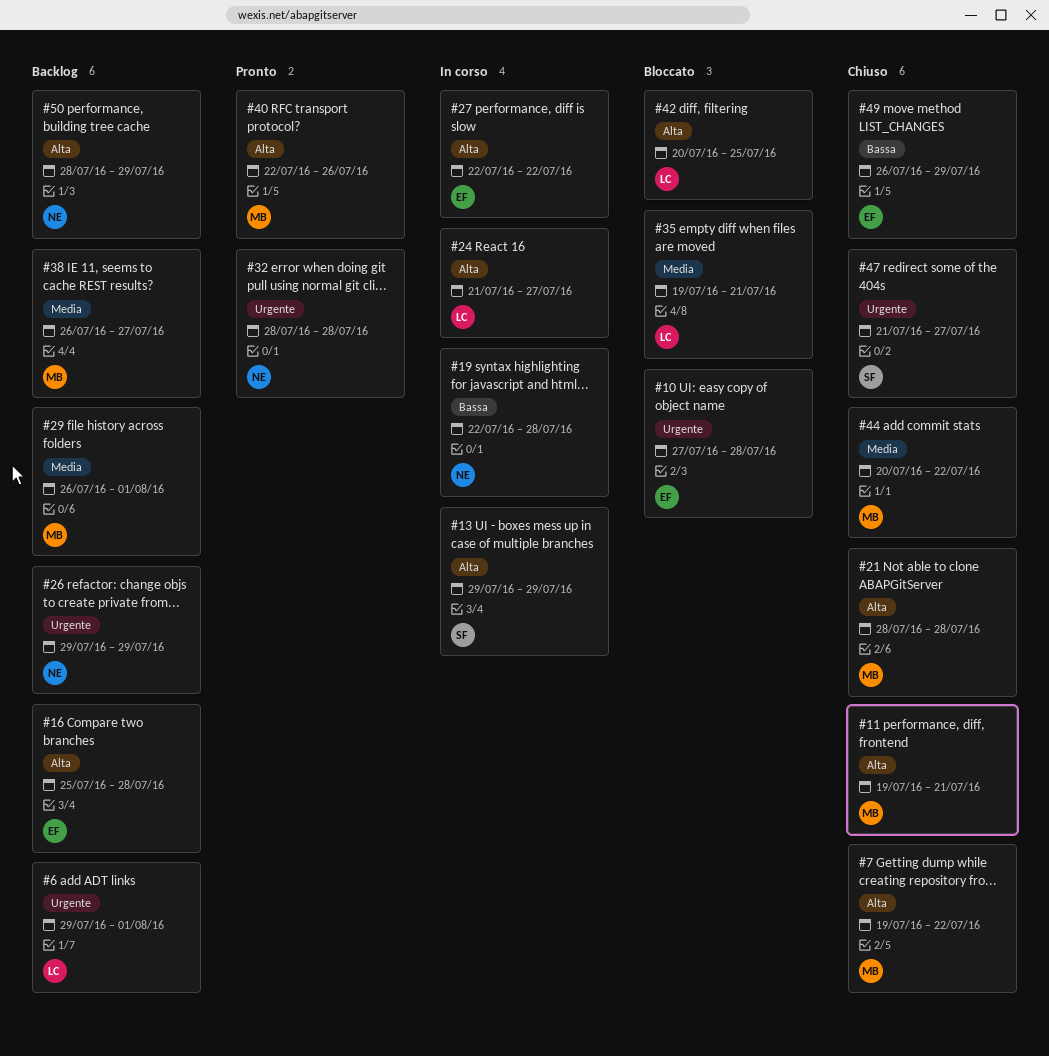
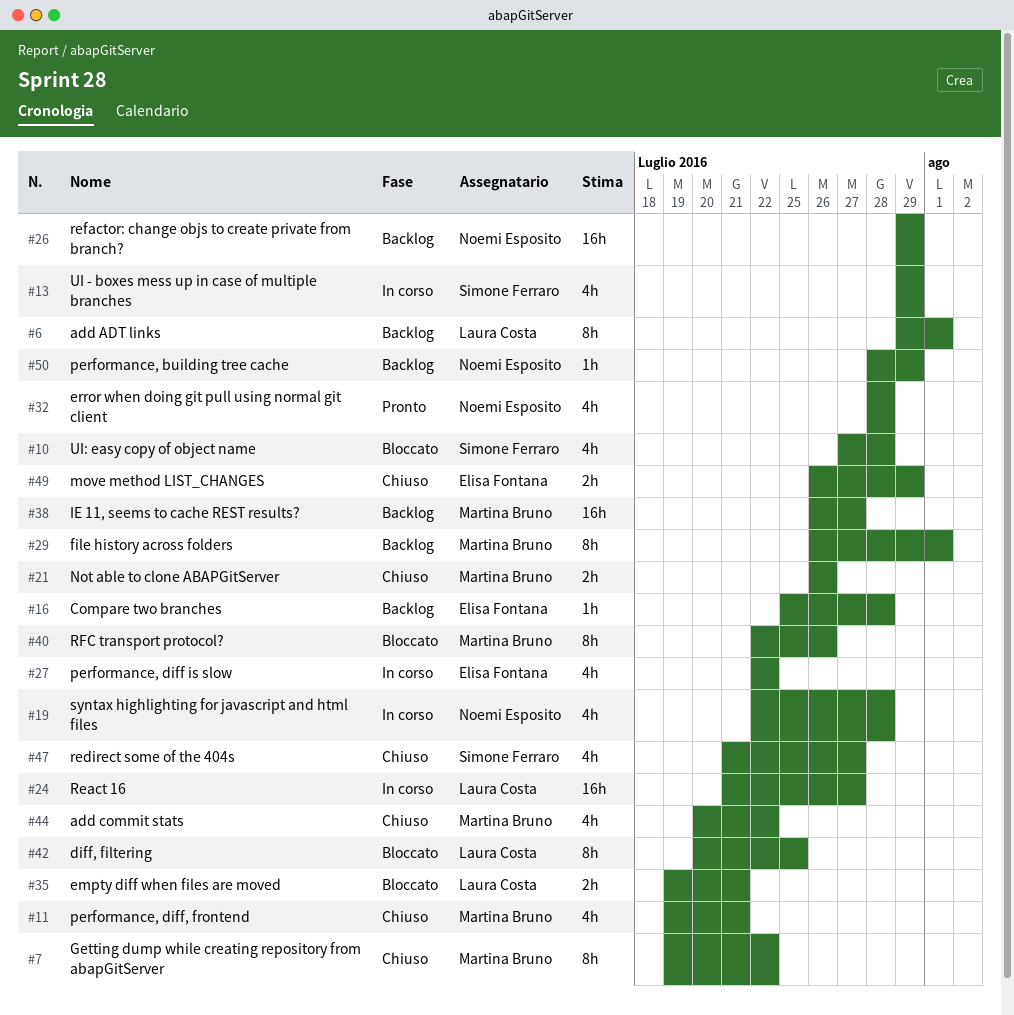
#10, owner: Elisa Fontana -> Simone Ferraro
#21, start: Jul 28 -> Jul 26
#21, due: Jul 28 -> Jul 26
#40, status: Pronto -> Bloccato

